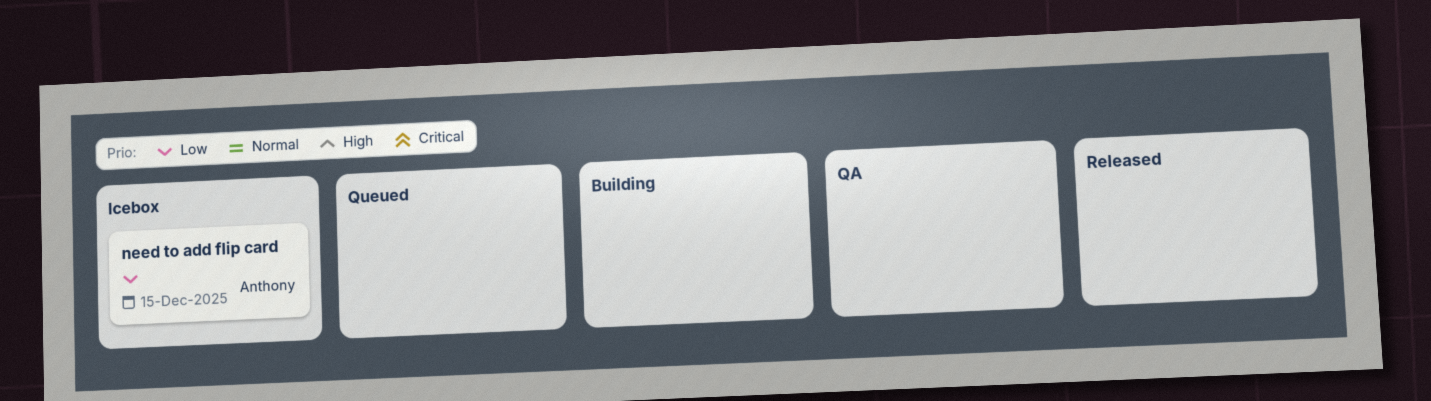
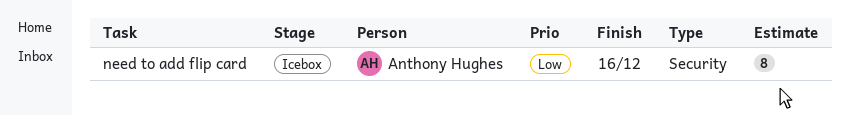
need to add flip card, due: Dec 15 -> Dec 16

